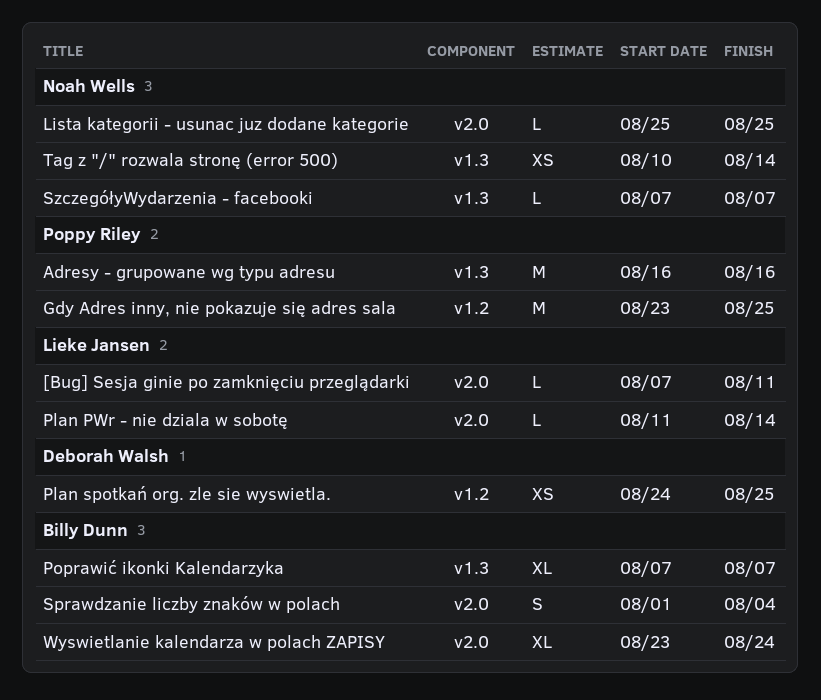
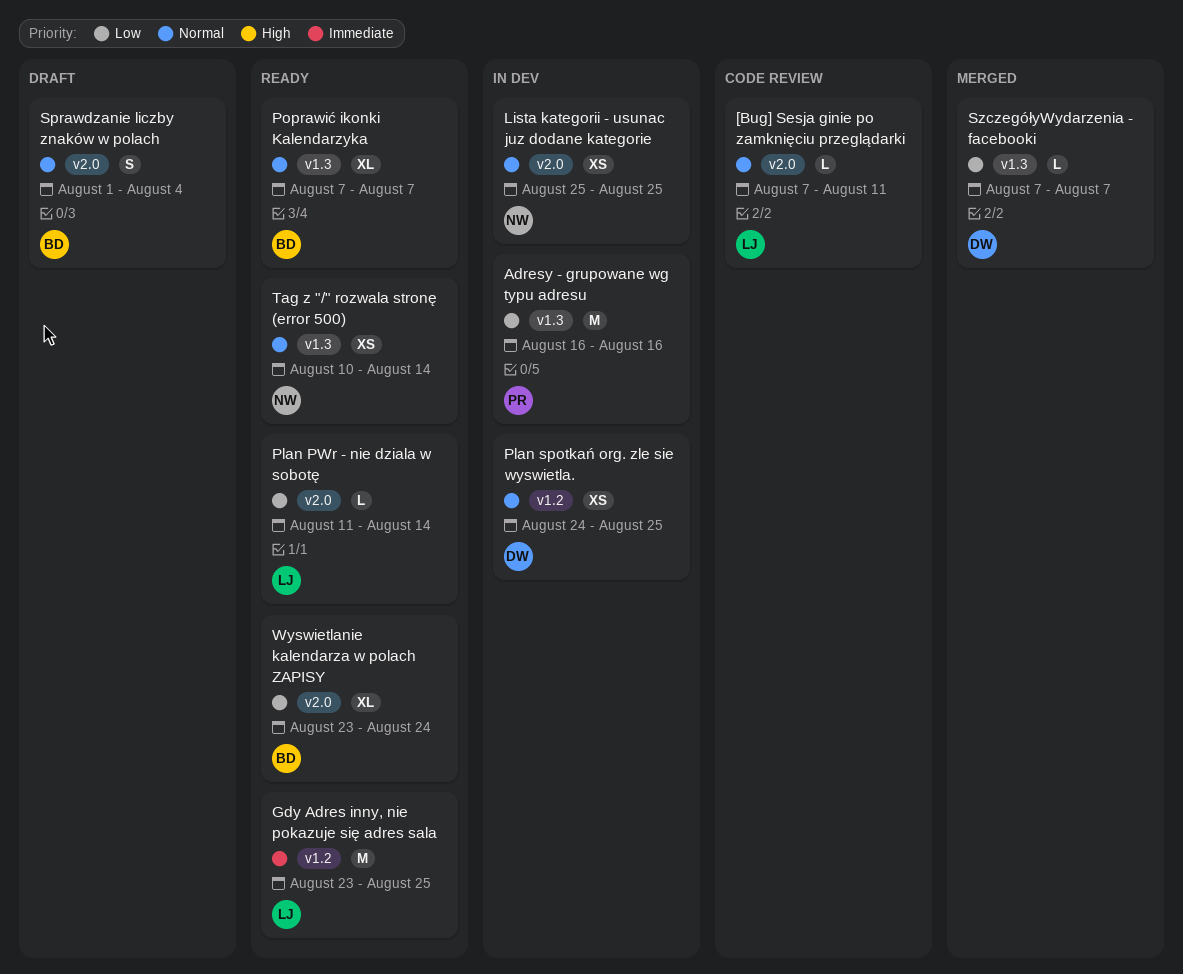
Gdy Adres inny, nie pokazuje się adres sala, owner: Poppy Riley -> Lieke Jansen
Lista kategorii - usunac juz dodane kategorie, estimate: L -> XS
SzczegółyWydarzenia - facebooki, owner: Noah Wells -> Deborah Walsh

